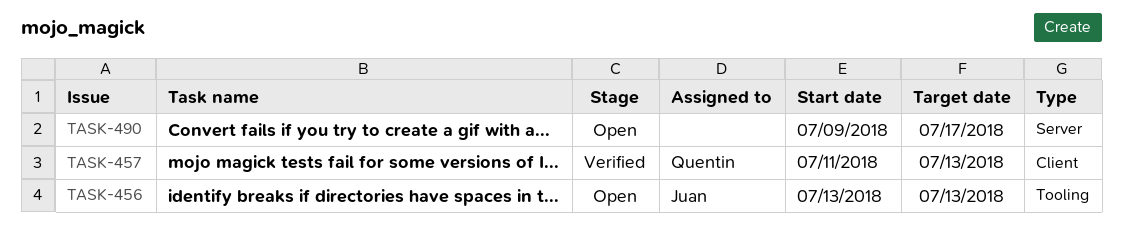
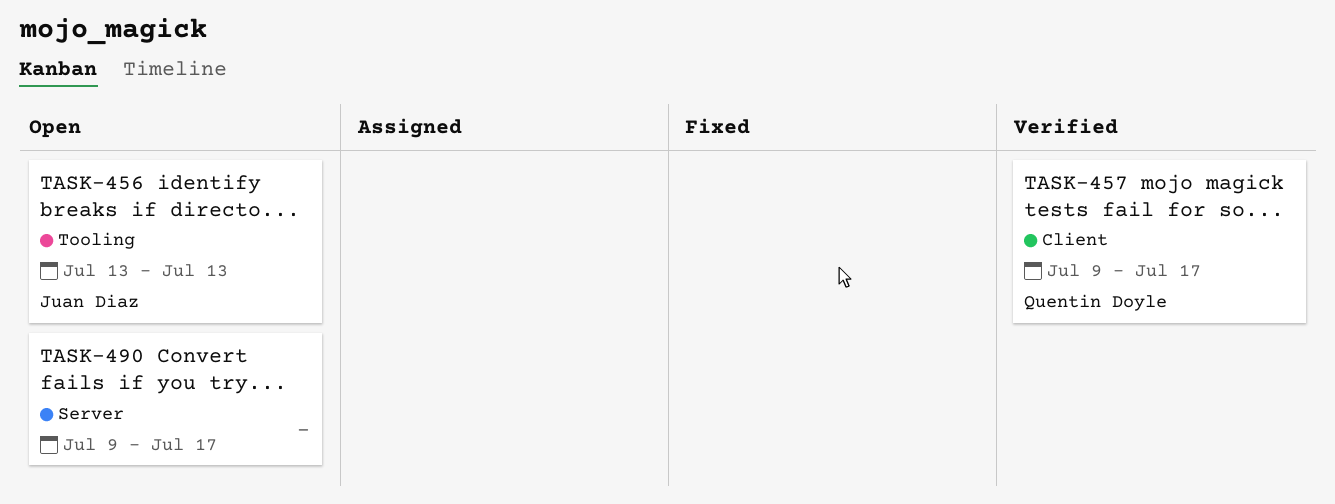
TASK-457, start: Jul 11 -> Jul 9
TASK-457, due: Jul 13 -> Jul 17

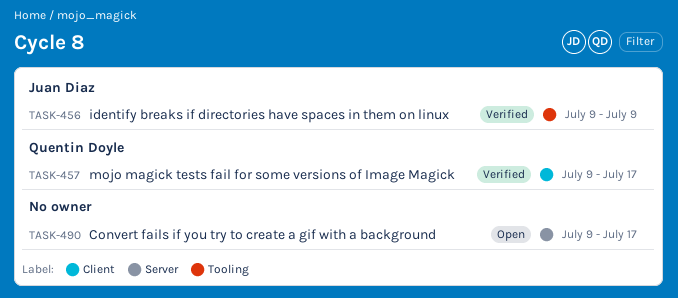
TASK-456, status: Open -> Verified
TASK-456, start: Jul 13 -> Jul 9
TASK-456, due: Jul 13 -> Jul 9

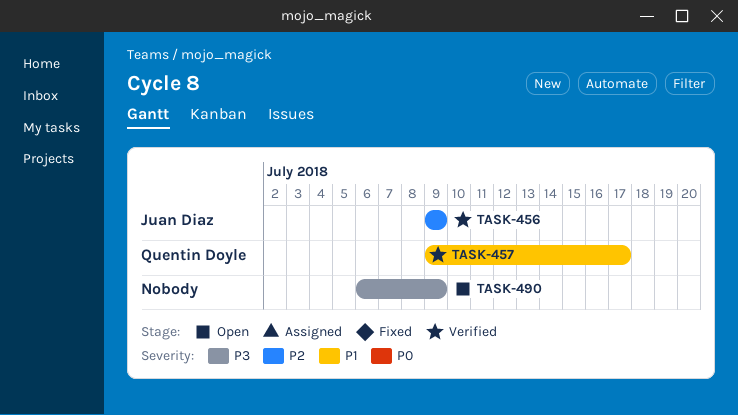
TASK-490, start: Jul 9 -> Jul 6
TASK-490, due: Jul 17 -> Jul 9

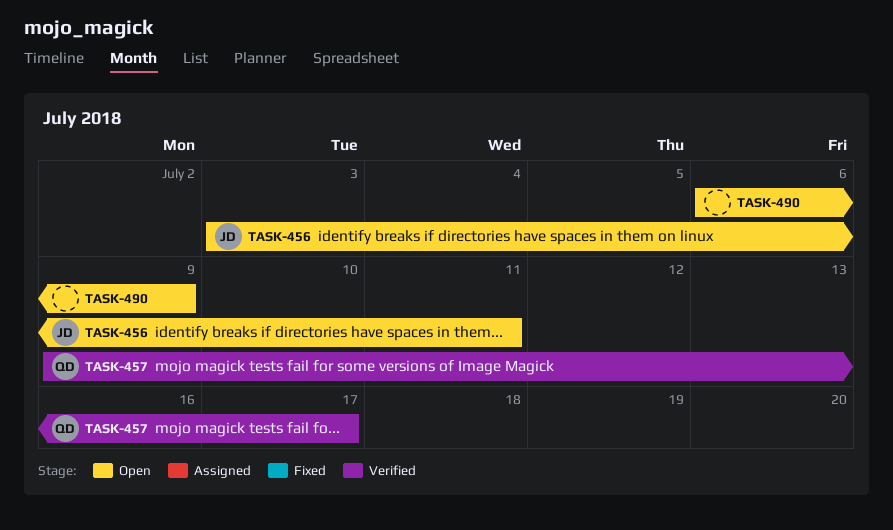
TASK-456, status: Verified -> Open
TASK-456, start: Jul 9 -> Jul 3
TASK-456, due: Jul 9 -> Jul 11

